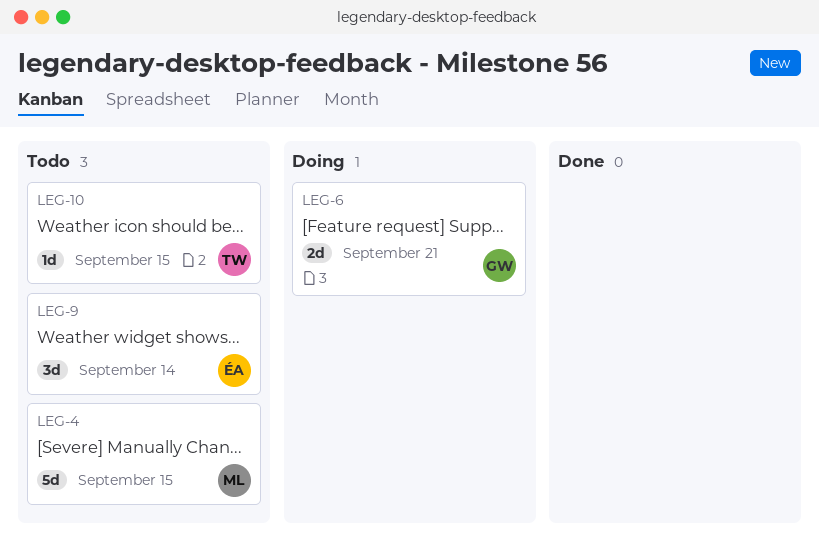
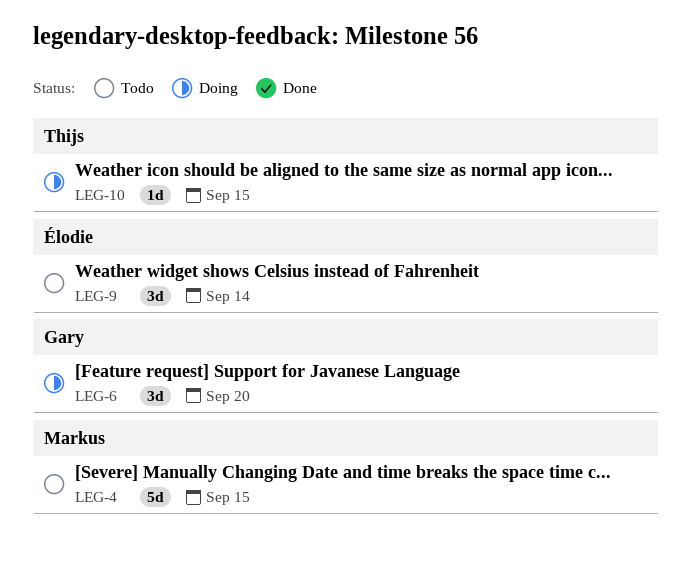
LEG-6, estimate: 2d -> 3d
LEG-6, due: Sep 21 -> Sep 20
LEG-10, status: Todo -> Doing

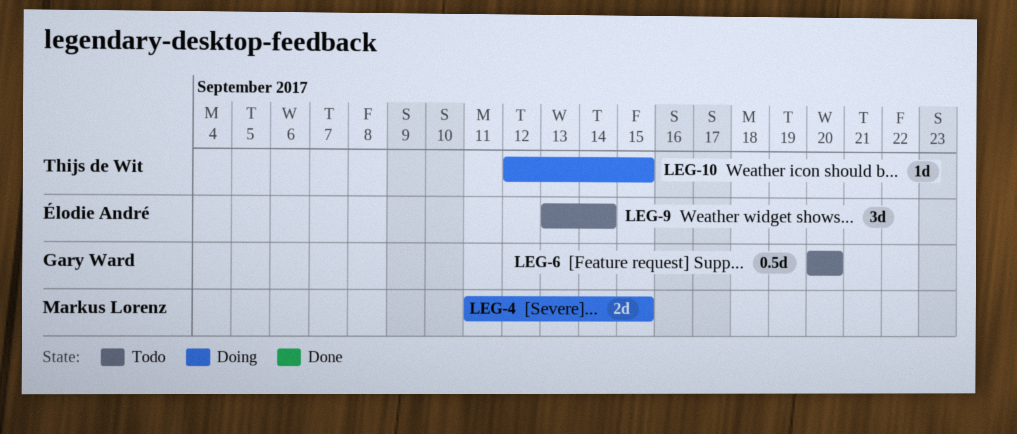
LEG-4, status: Todo -> Doing
LEG-4, estimate: 5d -> 2d
LEG-6, status: Doing -> Todo
LEG-6, estimate: 3d -> 0.5d

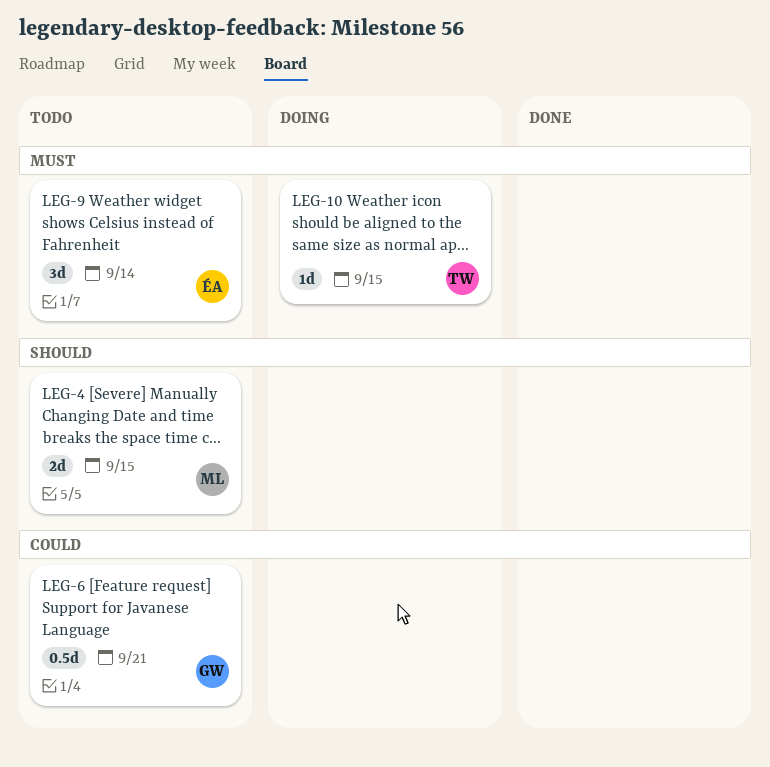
LEG-4, status: Doing -> Todo
LEG-6, due: Sep 20 -> Sep 21

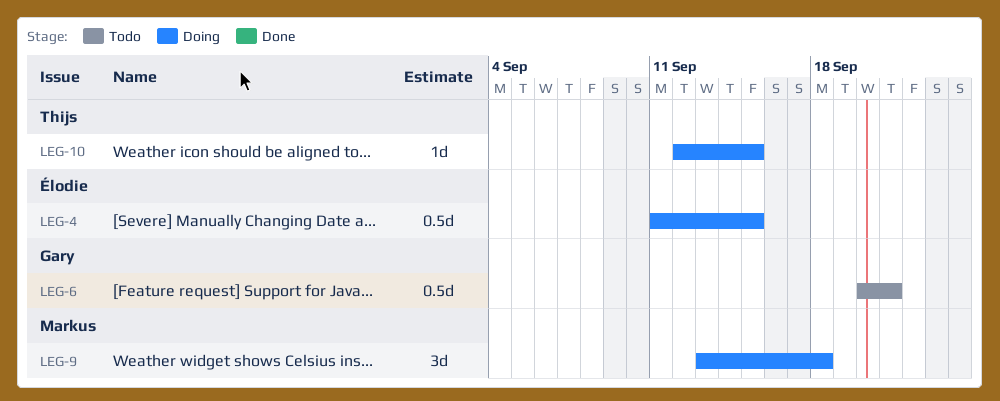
LEG-4, status: Todo -> Doing
LEG-4, owner: Markus -> Élodie
LEG-4, estimate: 2d -> 0.5d
LEG-9, status: Todo -> Doing
LEG-9, owner: Élodie -> Markus
LEG-9, due: Sep 14 -> Sep 18

